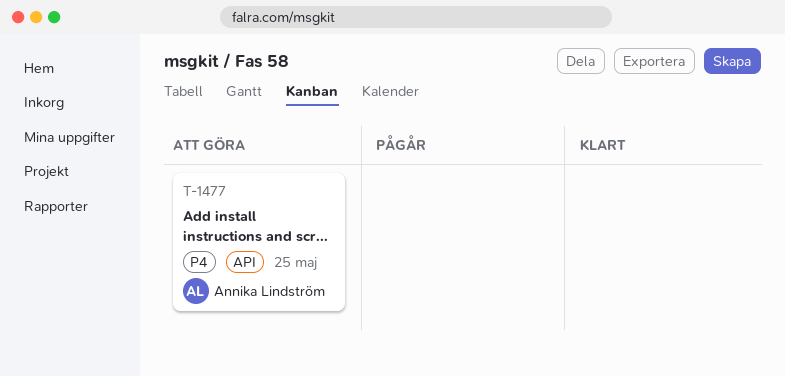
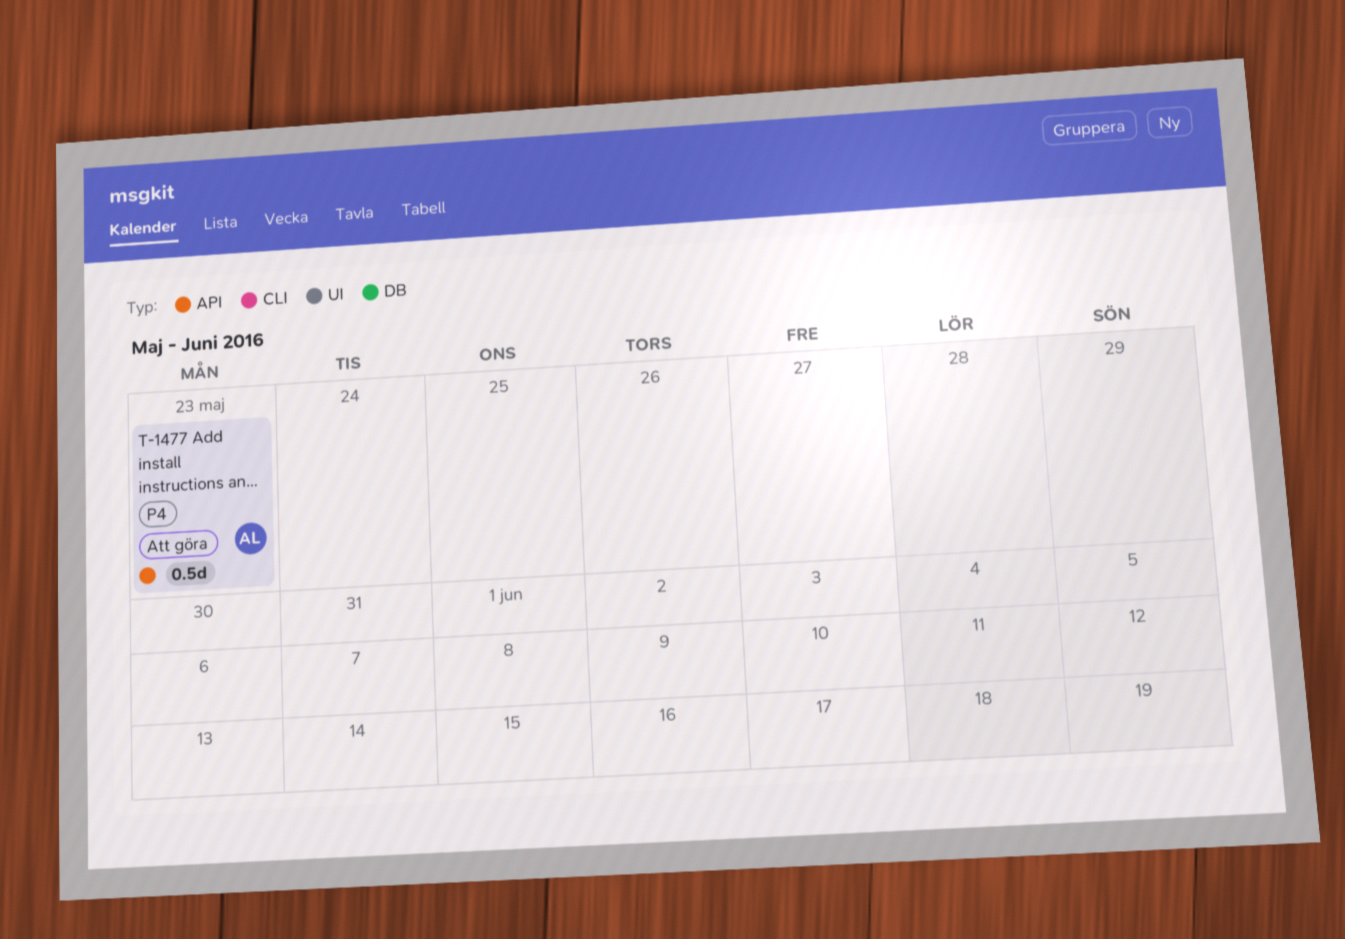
T-1477, due: May 25 -> May 23

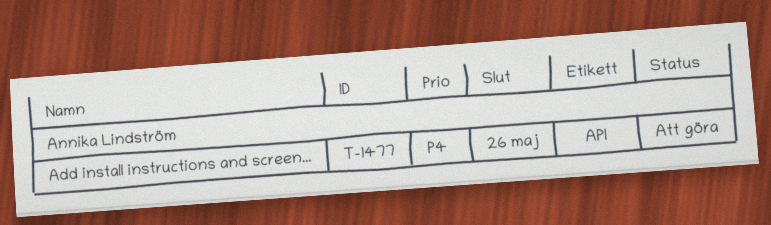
T-1477, due: May 23 -> May 26

